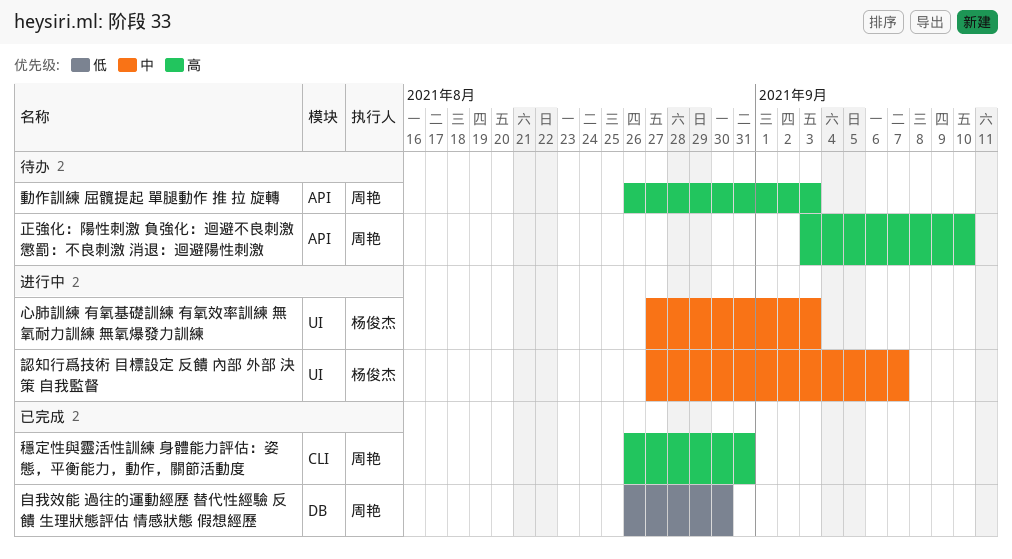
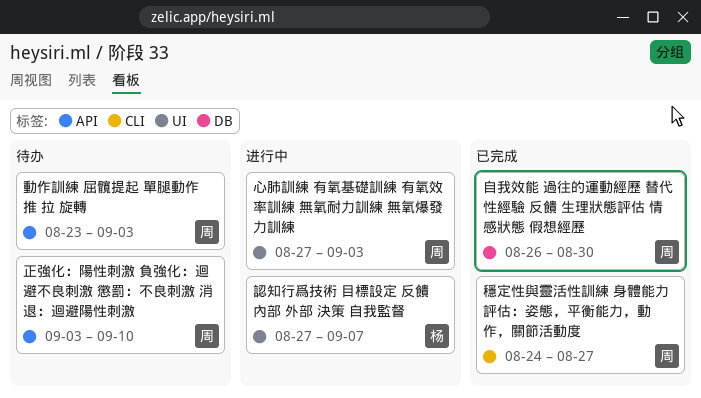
動作訓練 屈髖提起 單腿動作 推 拉 旋轉, start: Aug 26 -> Aug 23
心肺訓練 有氧基礎訓練 有氧效率訓練 無氧耐力訓練 無氧爆發力訓練, owner: 杨俊杰 -> 周艳
穩定性與靈活性訓練 身體能力評估：姿態，平衡能力，動作，關節活動度, start: Aug 26 -> Aug 24
穩定性與靈活性訓練 身體能力評估：姿態，平衡能力，動作，關節活動度, due: Aug 31 -> Aug 27

